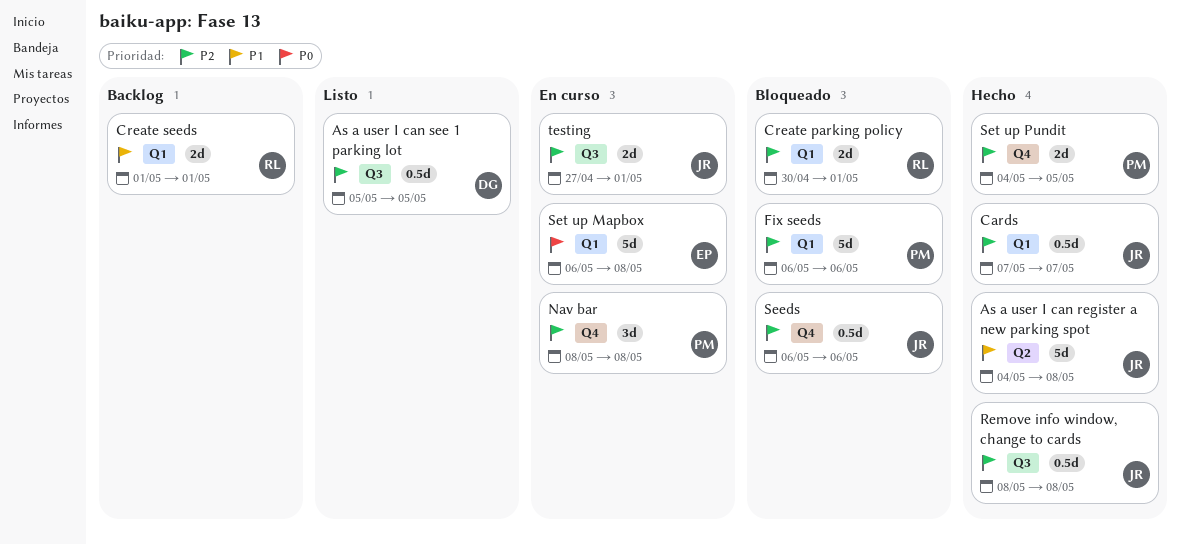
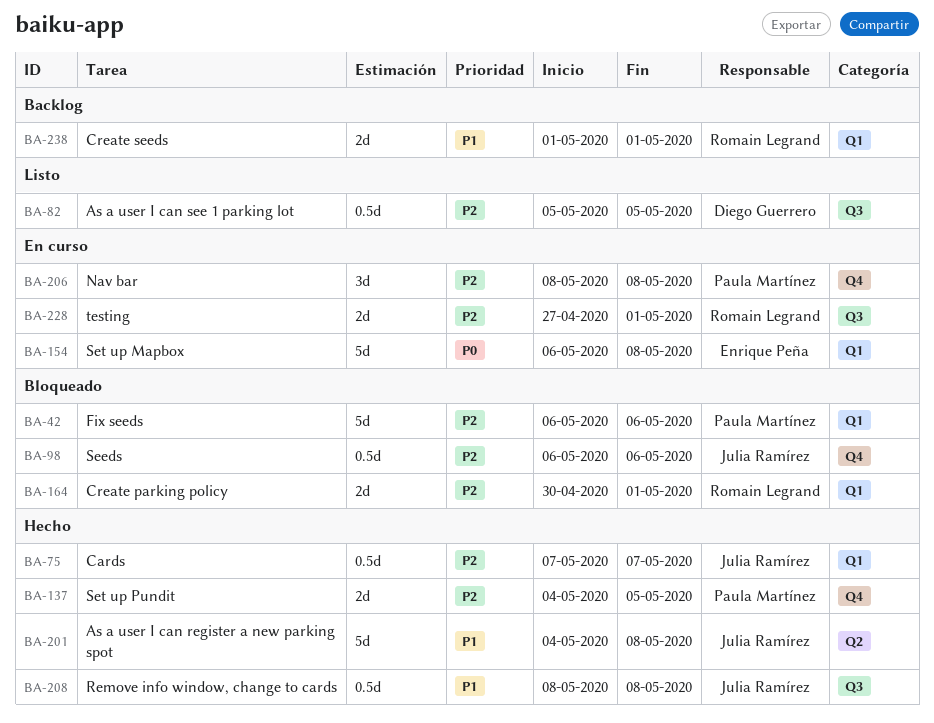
Remove info window, change to cards, priority: P2 -> P1
testing, owner: Julia Ramírez -> Romain Legrand

